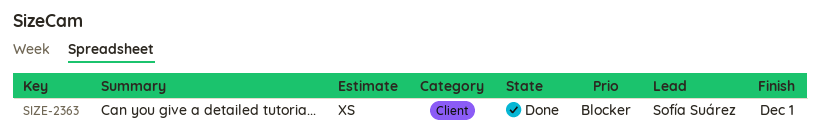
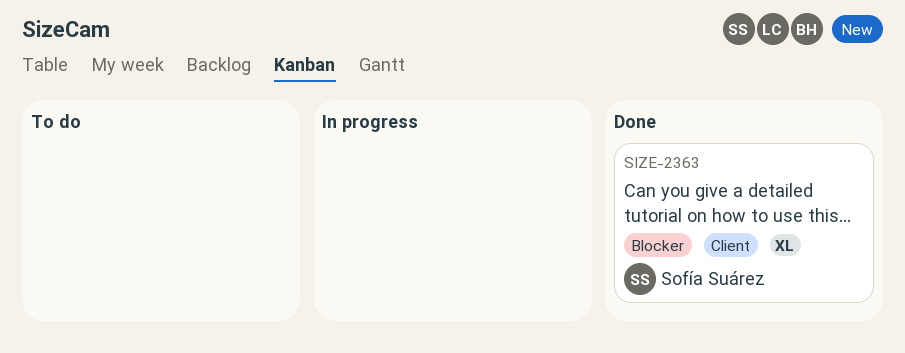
SIZE-2363, estimate: XS -> XL

